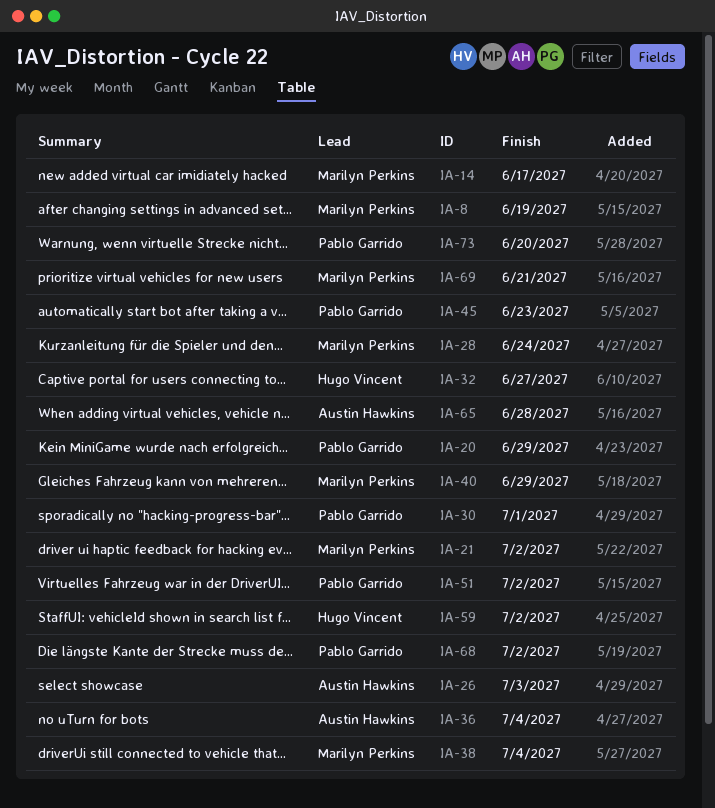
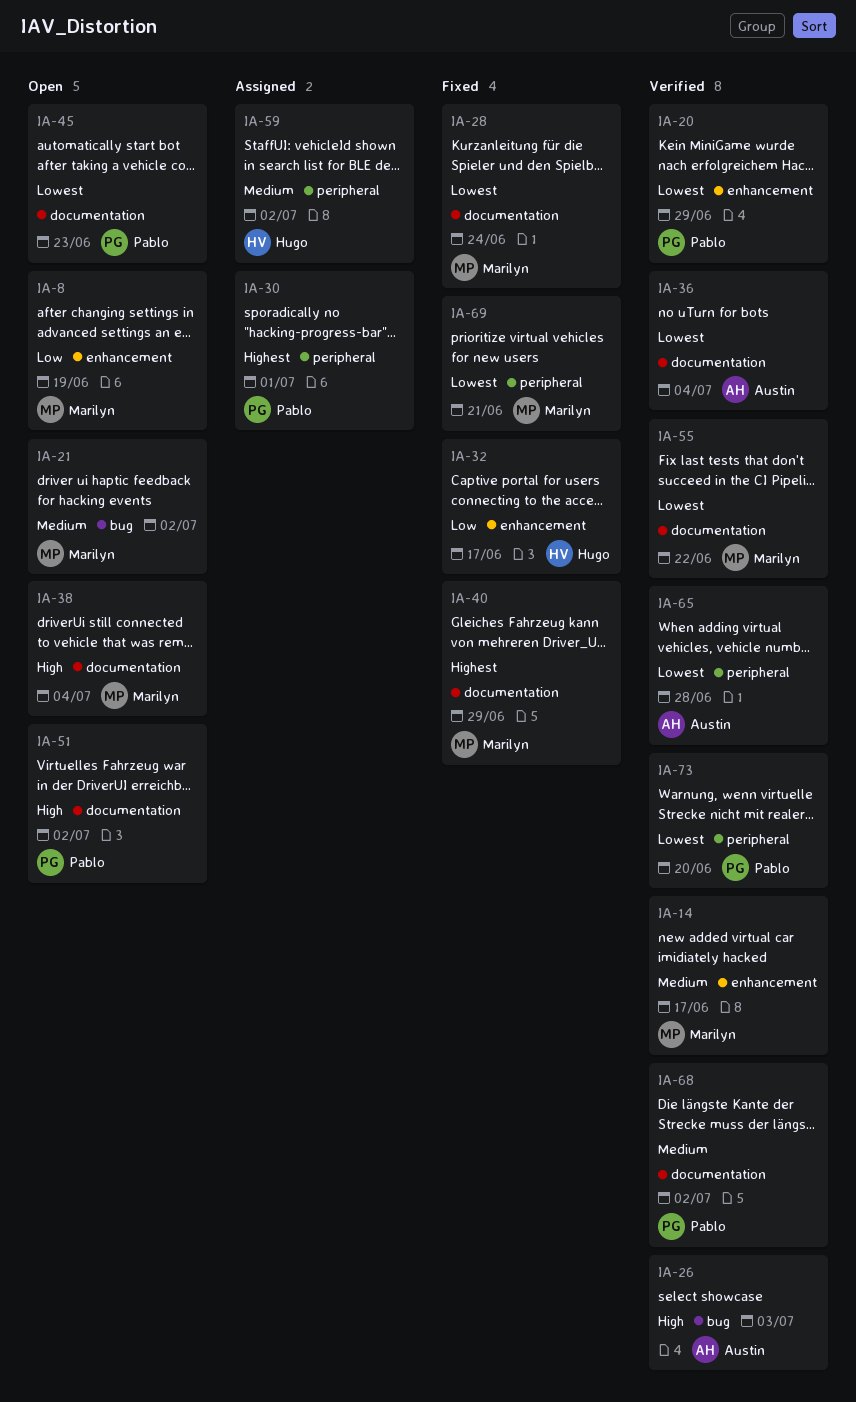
IA-32, due: Jun 27 -> Jun 17
IA-55: none -> present

